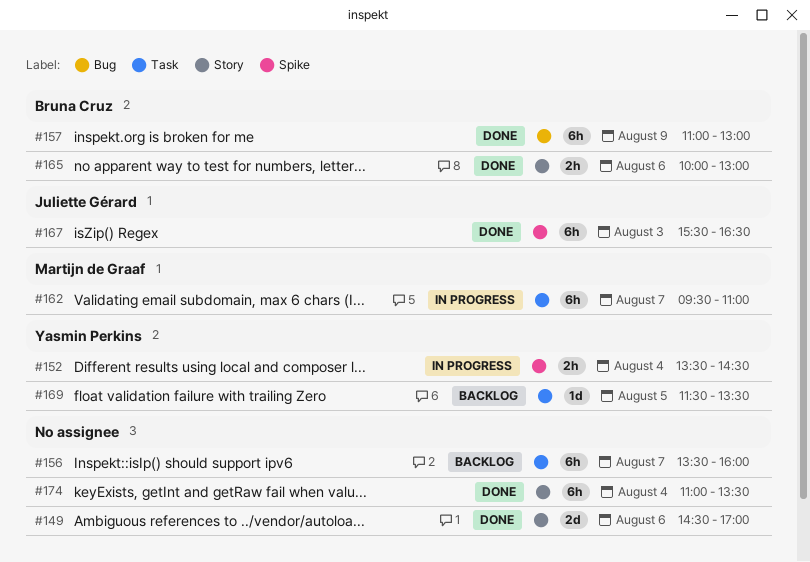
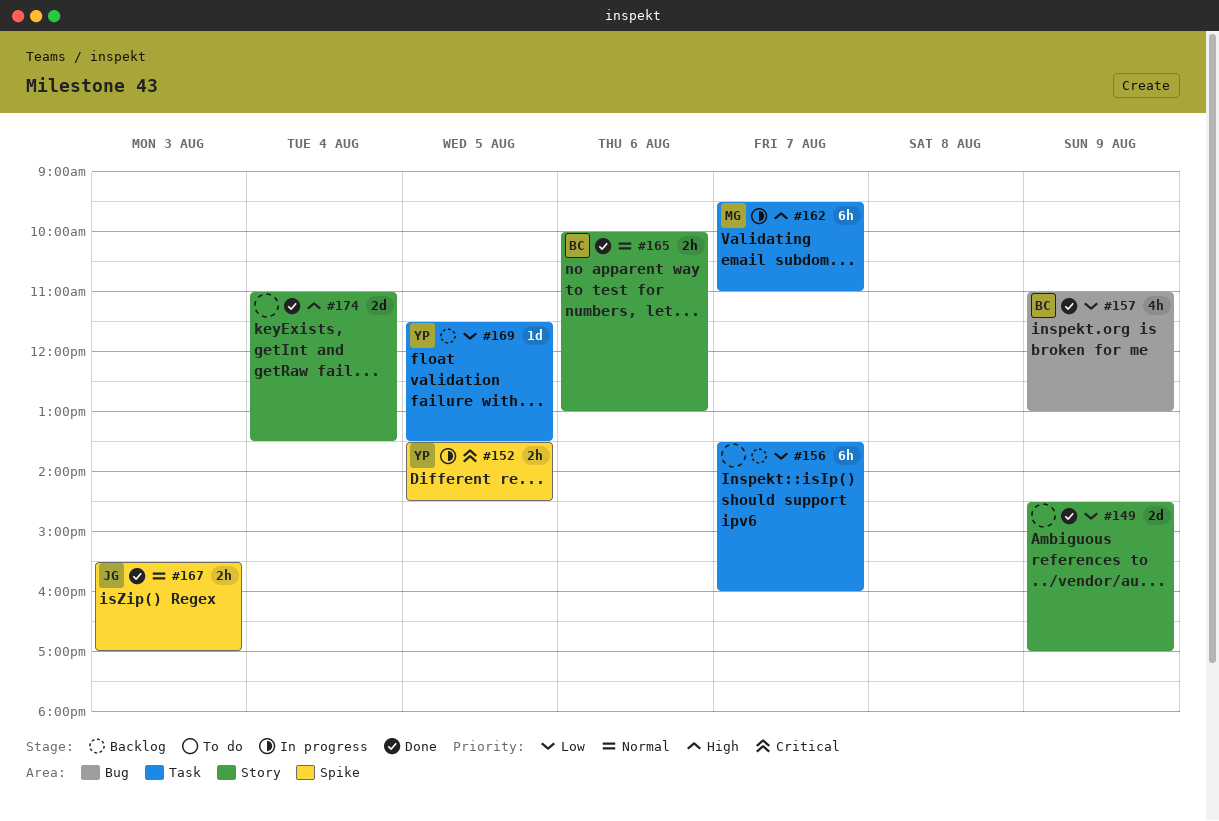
#149, day: Aug 6 -> Aug 9
#152, day: Aug 4 -> Aug 5
#157, estimate: 6h -> 4h
#167, estimate: 6h -> 2h
#167, ends: 16:30 -> 17:00
#174, estimate: 6h -> 2d

